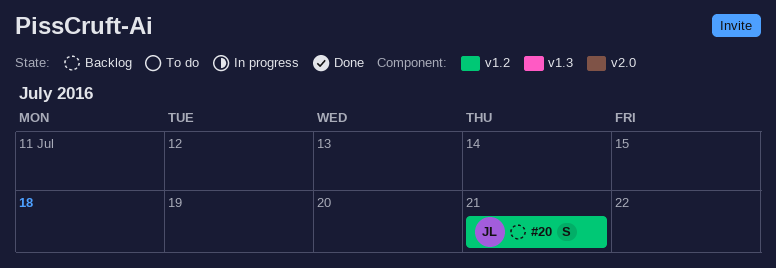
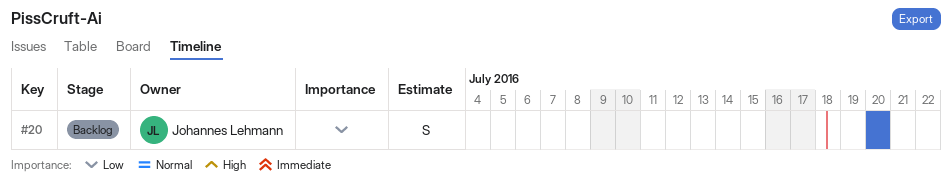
#20, start: Jul 21 -> Jul 20
#20, due: Jul 21 -> Jul 20

